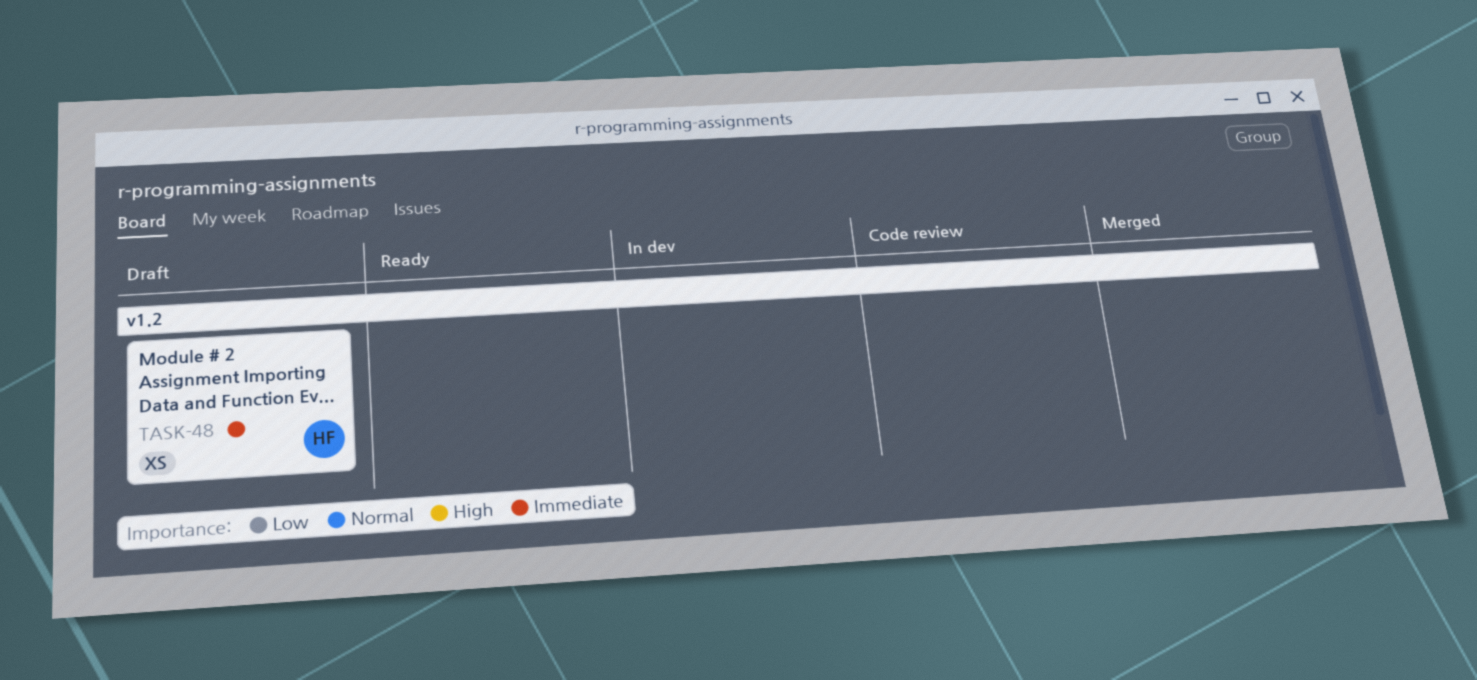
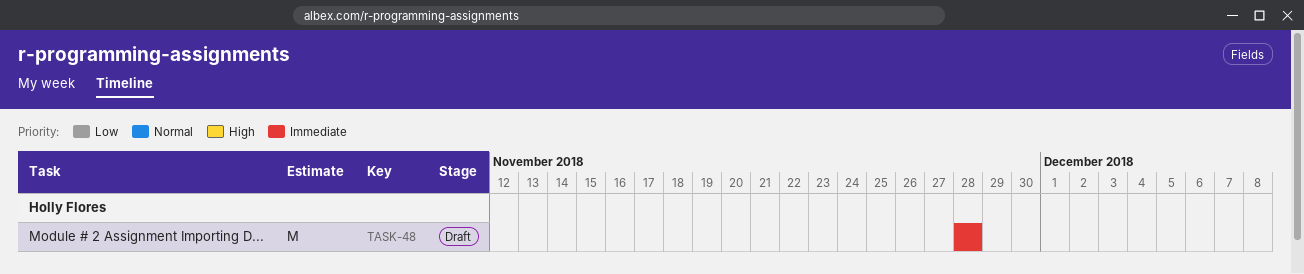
TASK-48, estimate: XS -> M

